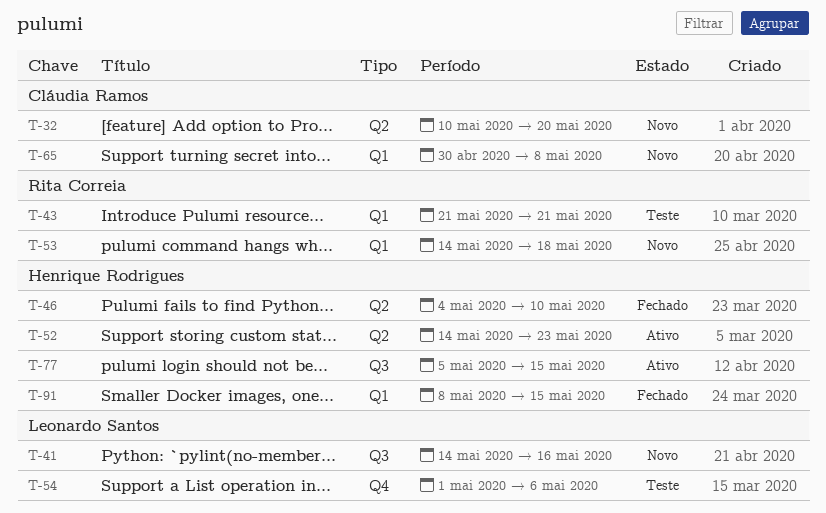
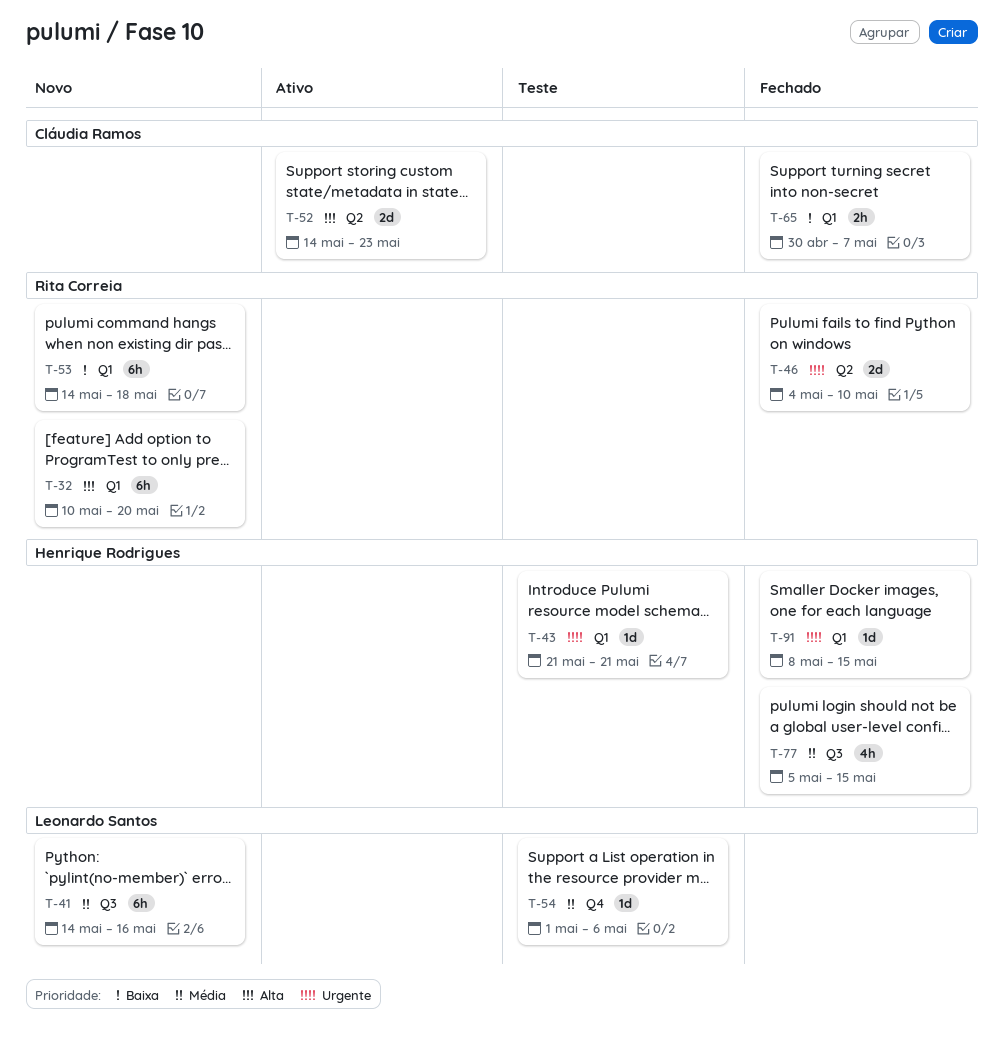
T-32, owner: Cláudia Ramos -> Rita Correia
T-32, label: Q2 -> Q1
T-43, owner: Rita Correia -> Henrique Rodrigues
T-46, owner: Henrique Rodrigues -> Rita Correia
T-52, owner: Henrique Rodrigues -> Cláudia Ramos
T-65, status: Novo -> Fechado
T-65, due: May 8 -> May 7
T-77, status: Ativo -> Fechado

